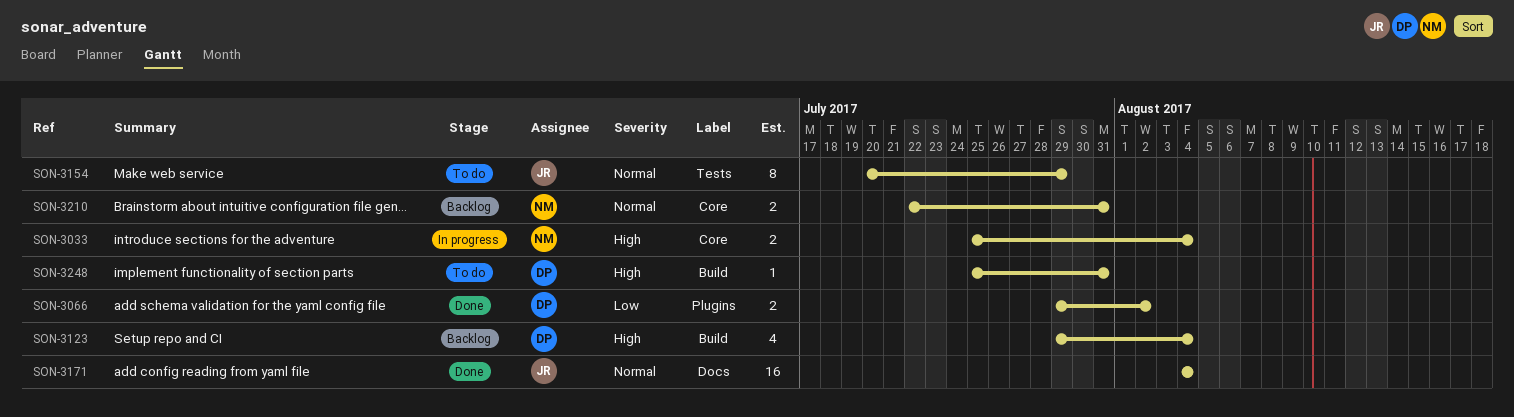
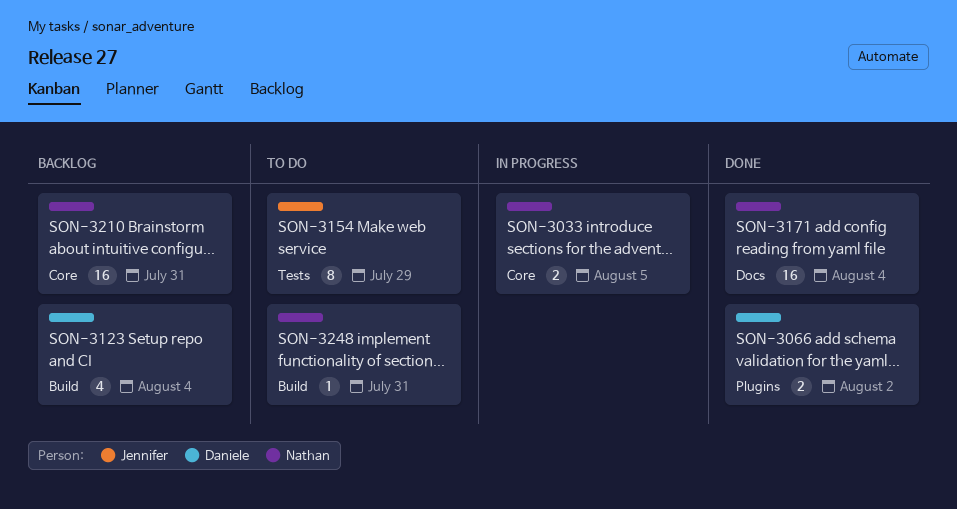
SON-3033, due: Aug 4 -> Aug 5
SON-3171, owner: Jennifer -> Nathan
SON-3210, estimate: 2 -> 16
SON-3248, owner: Daniele -> Nathan

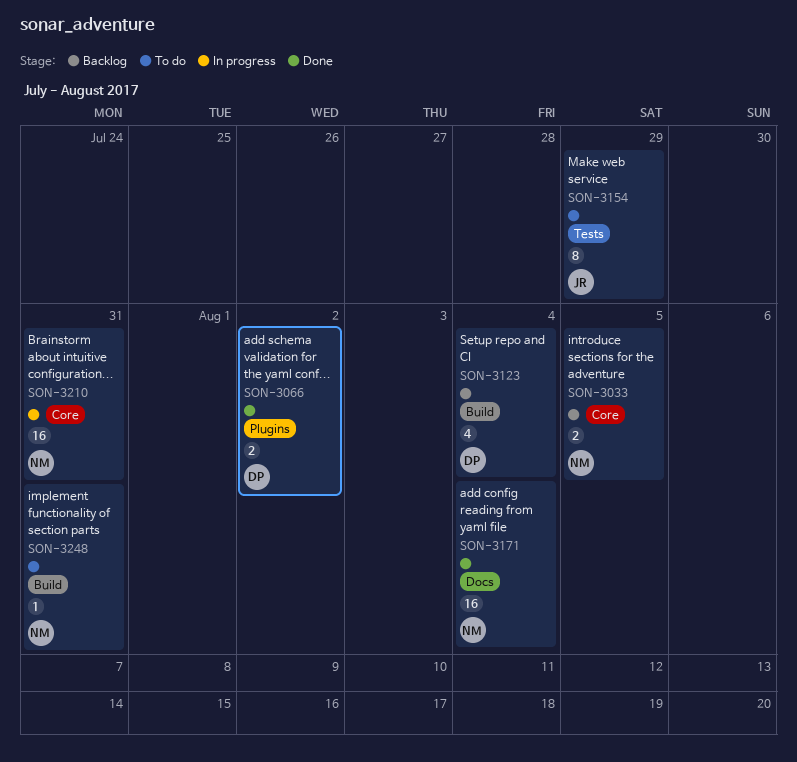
SON-3033, status: In progress -> Backlog
SON-3210, status: Backlog -> In progress

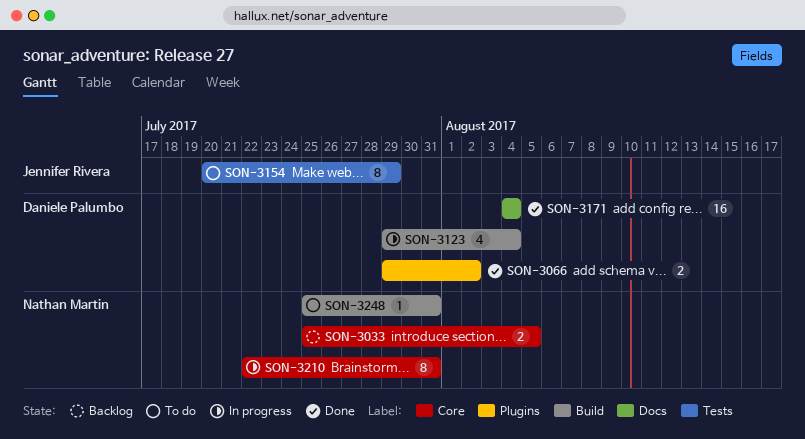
SON-3123, status: Backlog -> In progress
SON-3171, owner: Nathan Martin -> Daniele Palumbo
SON-3210, estimate: 16 -> 8

